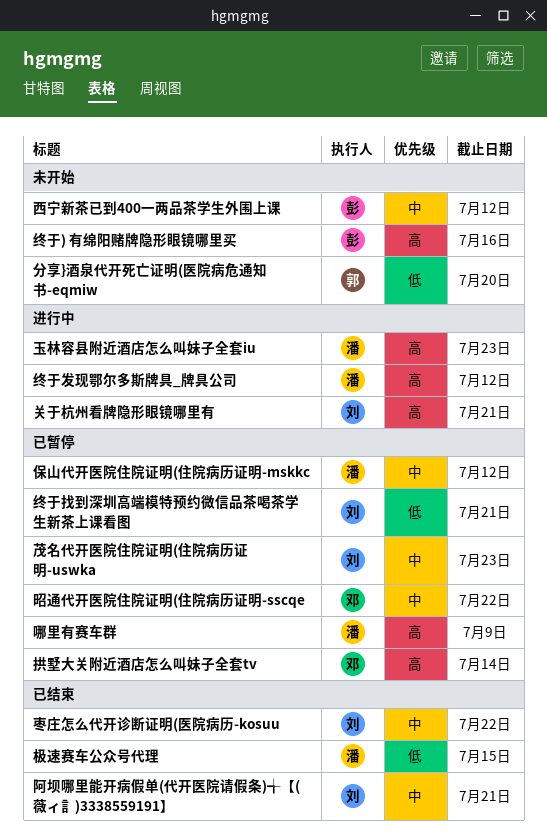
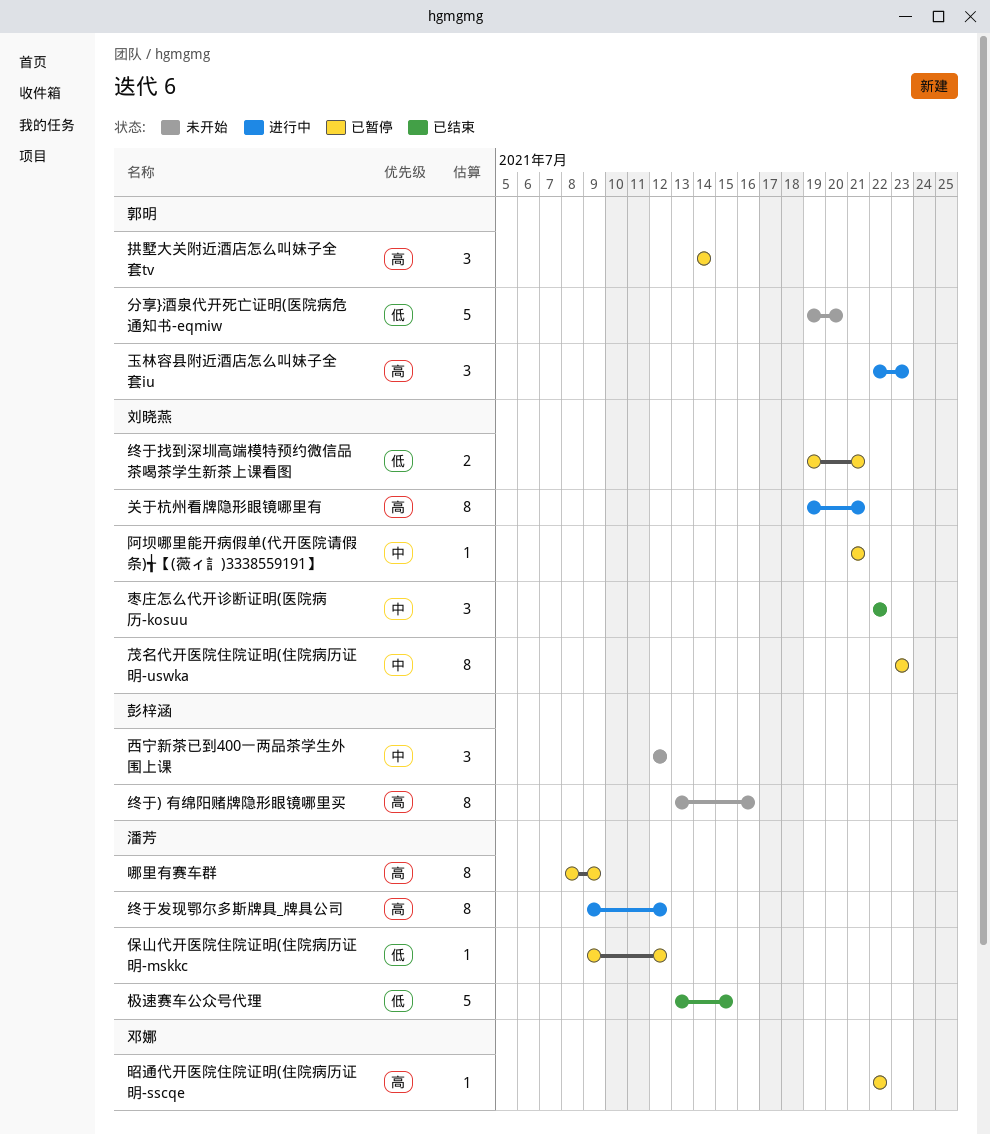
保山代开医院住院证明(住院病历证明-mskkc, priority: 中 -> 低
拱墅大关附近酒店怎么叫妹子全套tv, owner: 邓娜 -> 郭明
昭通代开医院住院证明(住院病历证明-sscqe, priority: 中 -> 高
玉林容县附近酒店怎么叫妹子全套iu, owner: 潘芳 -> 郭明
阿坝哪里能开病假单(代开医院请假条)╅【(薇ィ訁)3338559191】, status: 已结束 -> 已暂停

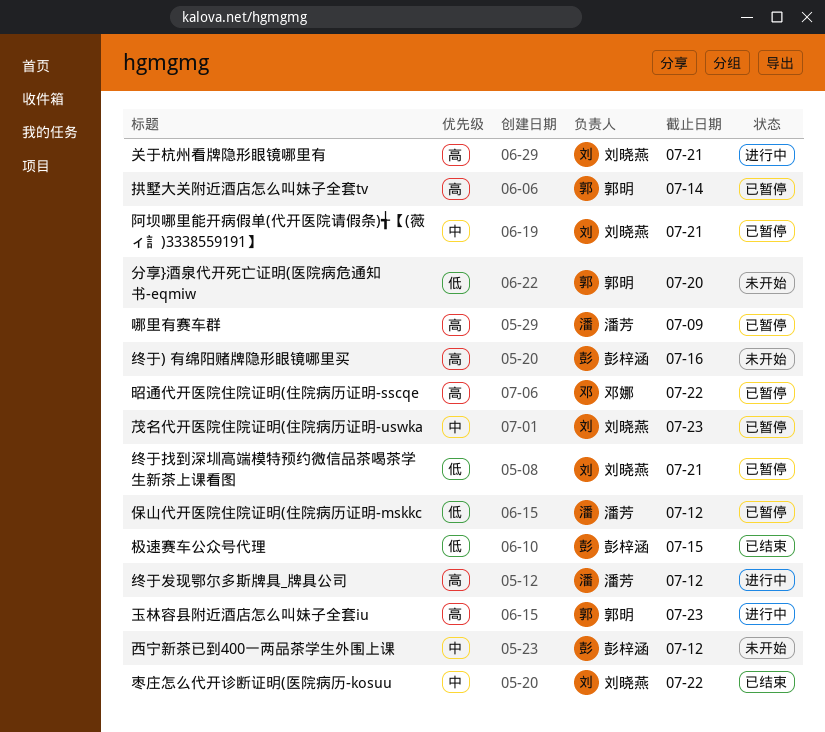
极速赛车公众号代理, owner: 潘芳 -> 彭梓涵

